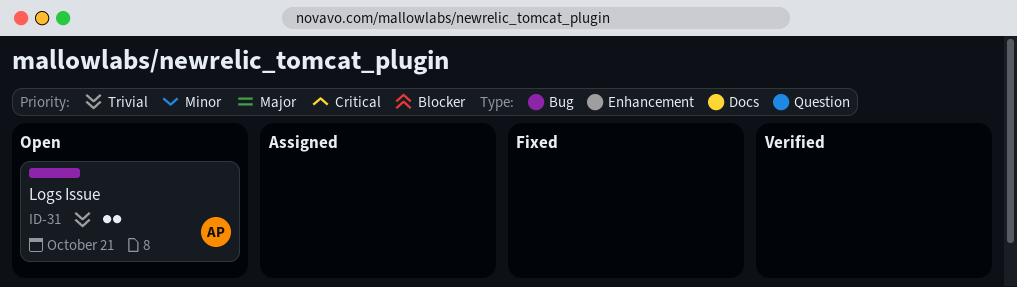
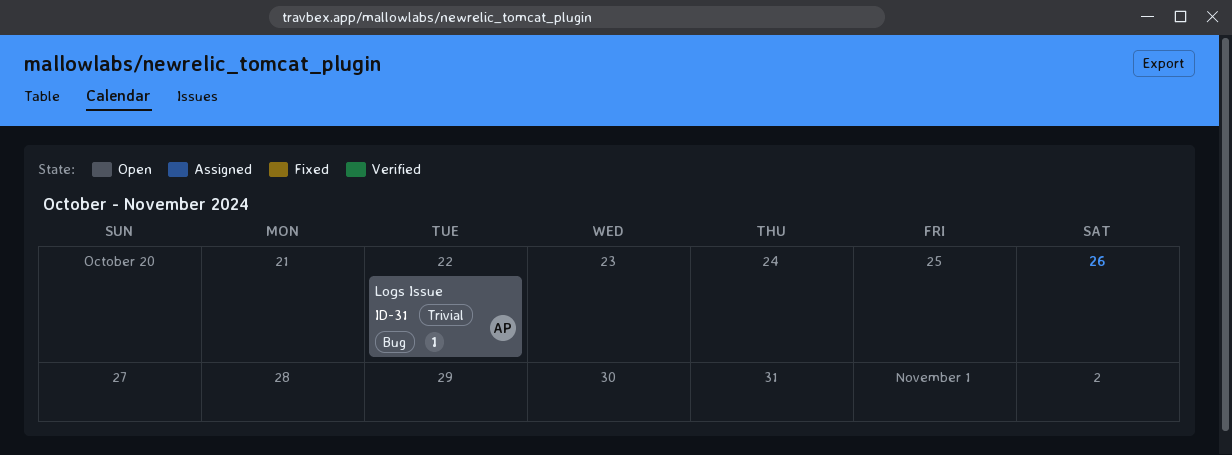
ID-31, estimate: 2 -> 1
ID-31, due: Oct 21 -> Oct 22

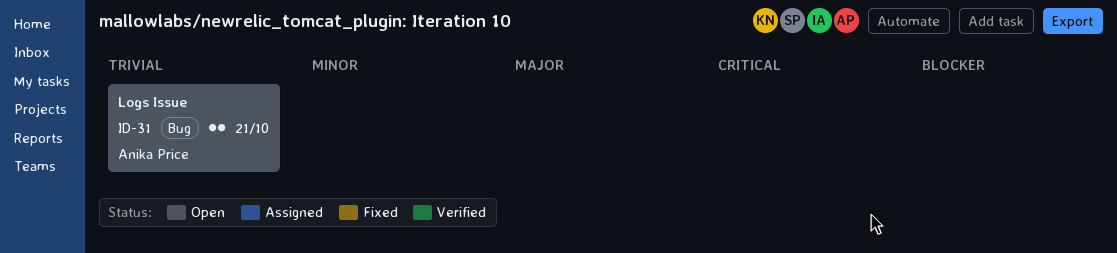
ID-31, estimate: 1 -> 2
ID-31, due: Oct 22 -> Oct 21

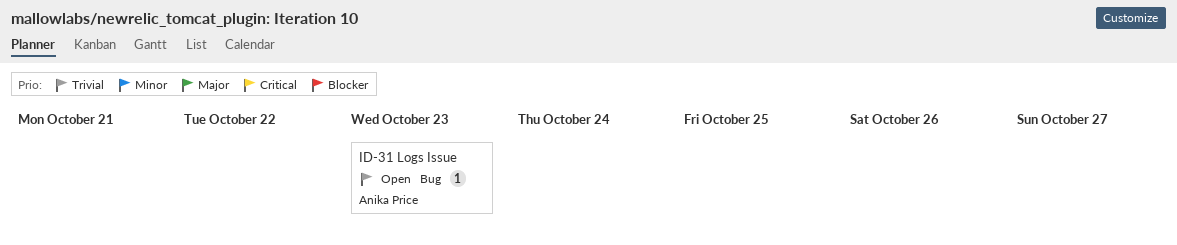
ID-31, estimate: 2 -> 1
ID-31, due: Oct 21 -> Oct 23

